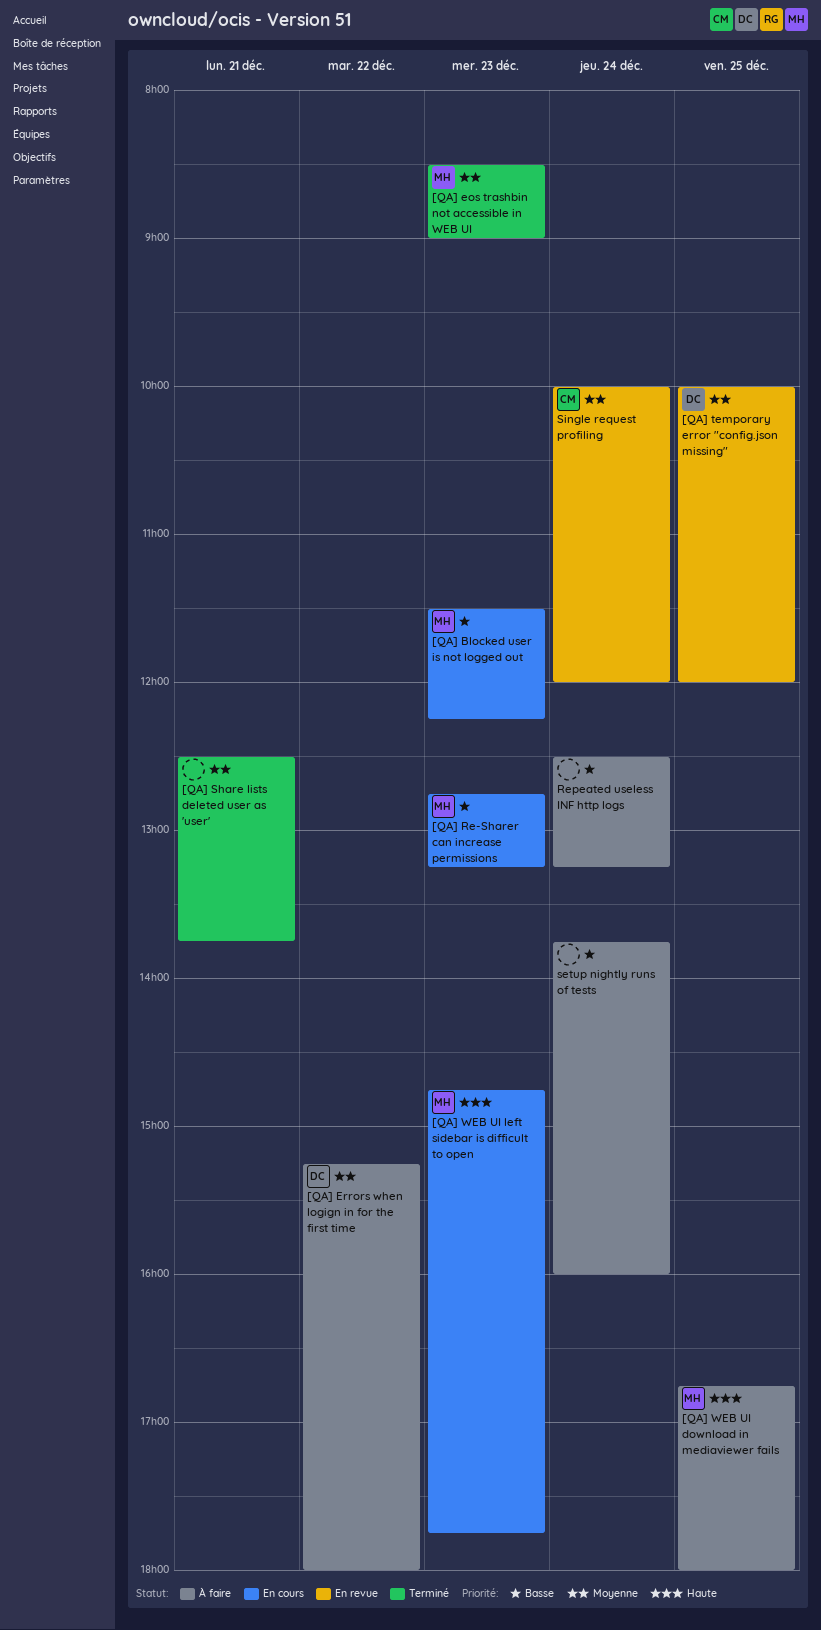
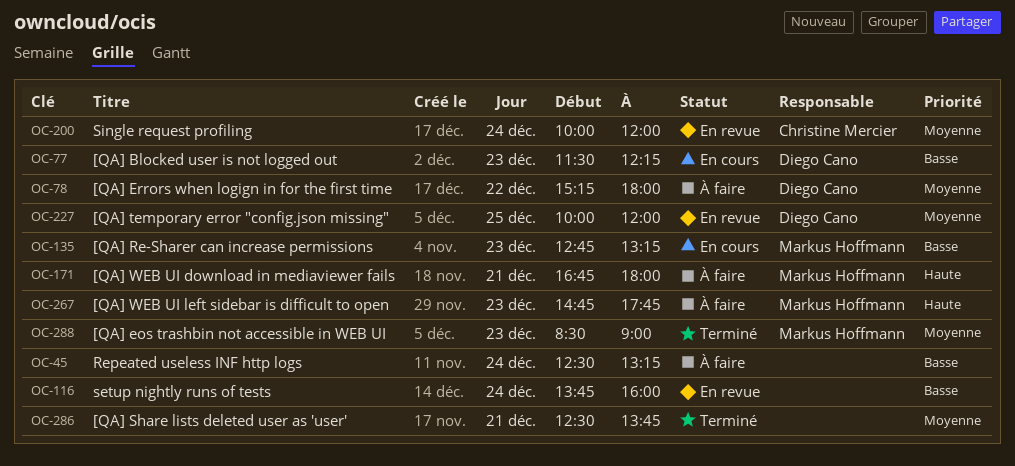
[QA] Blocked user is not logged out, owner: Markus Hoffmann -> Diego Cano
[QA] WEB UI download in mediaviewer fails, day: Dec 25 -> Dec 21
[QA] WEB UI left sidebar is difficult to open, status: En cours -> À faire
setup nightly runs of tests, status: À faire -> En revue

